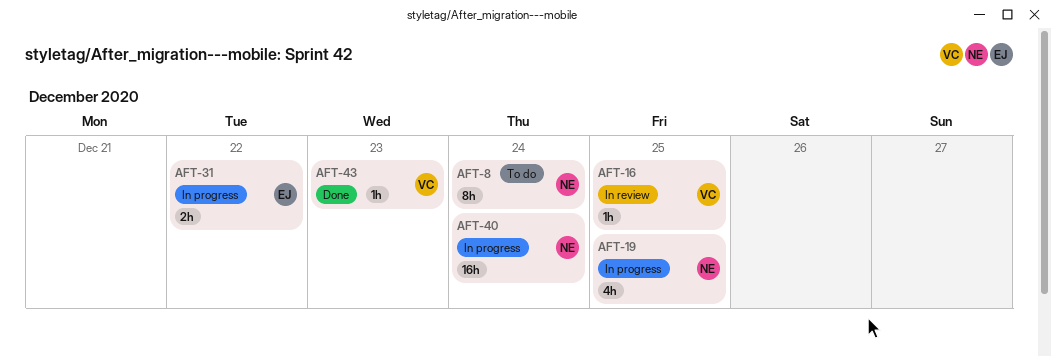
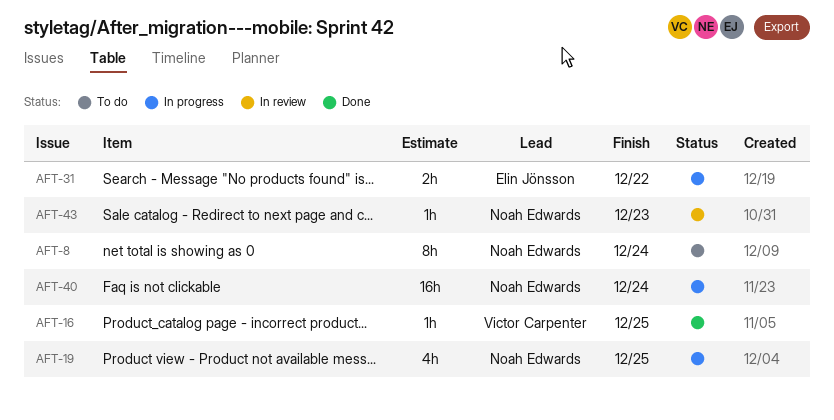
AFT-16, status: In review -> Done
AFT-43, status: Done -> In review
AFT-43, owner: Victor Carpenter -> Noah Edwards

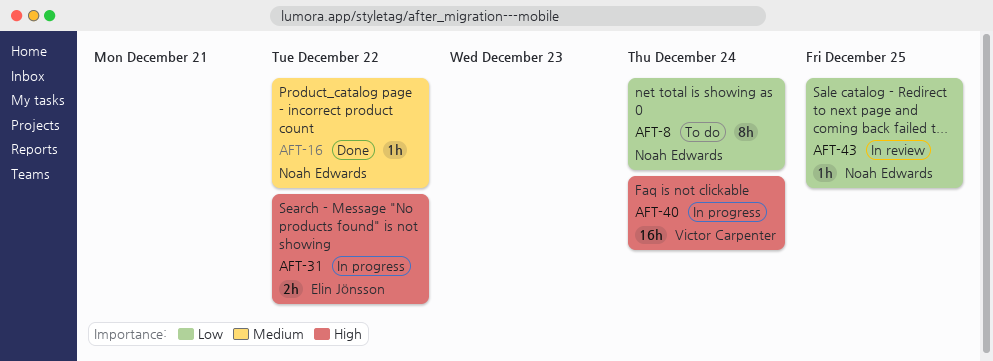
AFT-16, owner: Victor Carpenter -> Noah Edwards
AFT-16, due: Dec 25 -> Dec 22
AFT-19: present -> none
AFT-40, owner: Noah Edwards -> Victor Carpenter
AFT-43, due: Dec 23 -> Dec 25

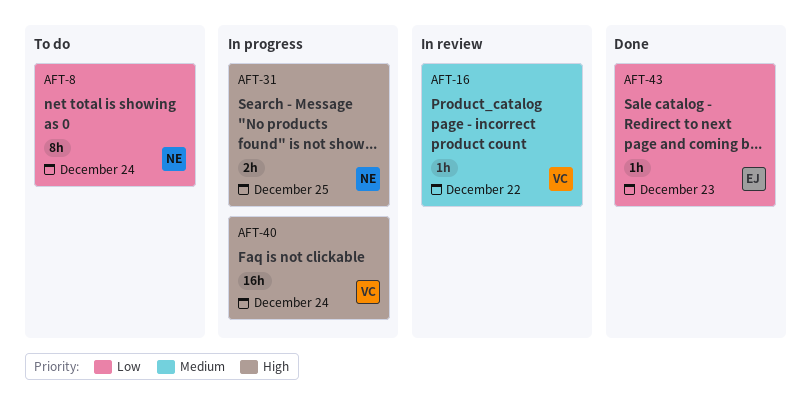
AFT-16, status: Done -> In review
AFT-16, owner: Noah Edwards -> Victor Carpenter
AFT-31, owner: Elin Jönsson -> Noah Edwards
AFT-31, due: Dec 22 -> Dec 25
AFT-43, status: In review -> Done
AFT-43, owner: Noah Edwards -> Elin Jönsson
AFT-43, due: Dec 25 -> Dec 23

